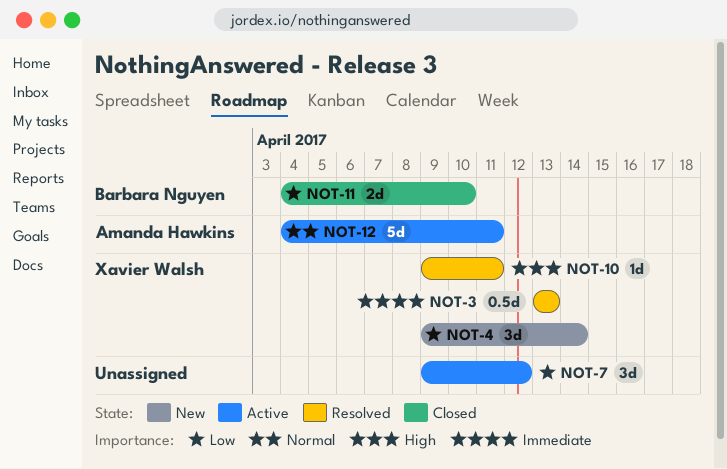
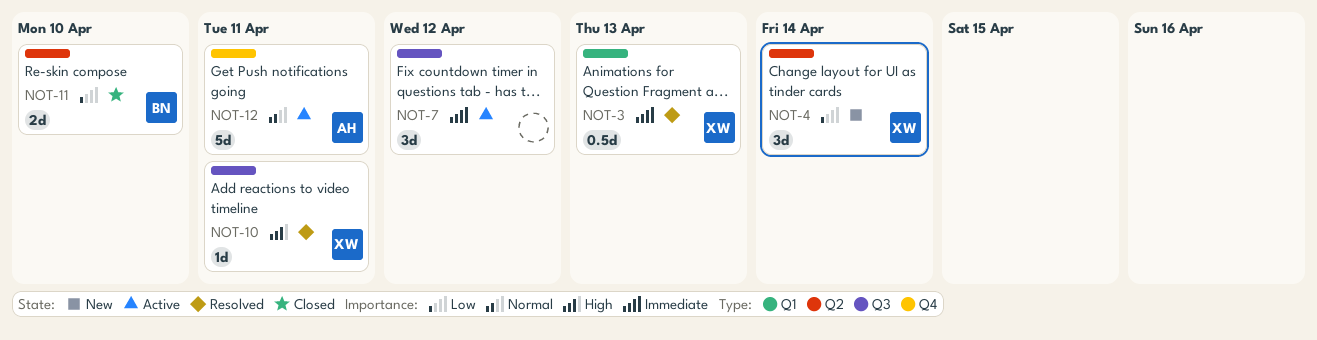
NOT-7, priority: Low -> Immediate

